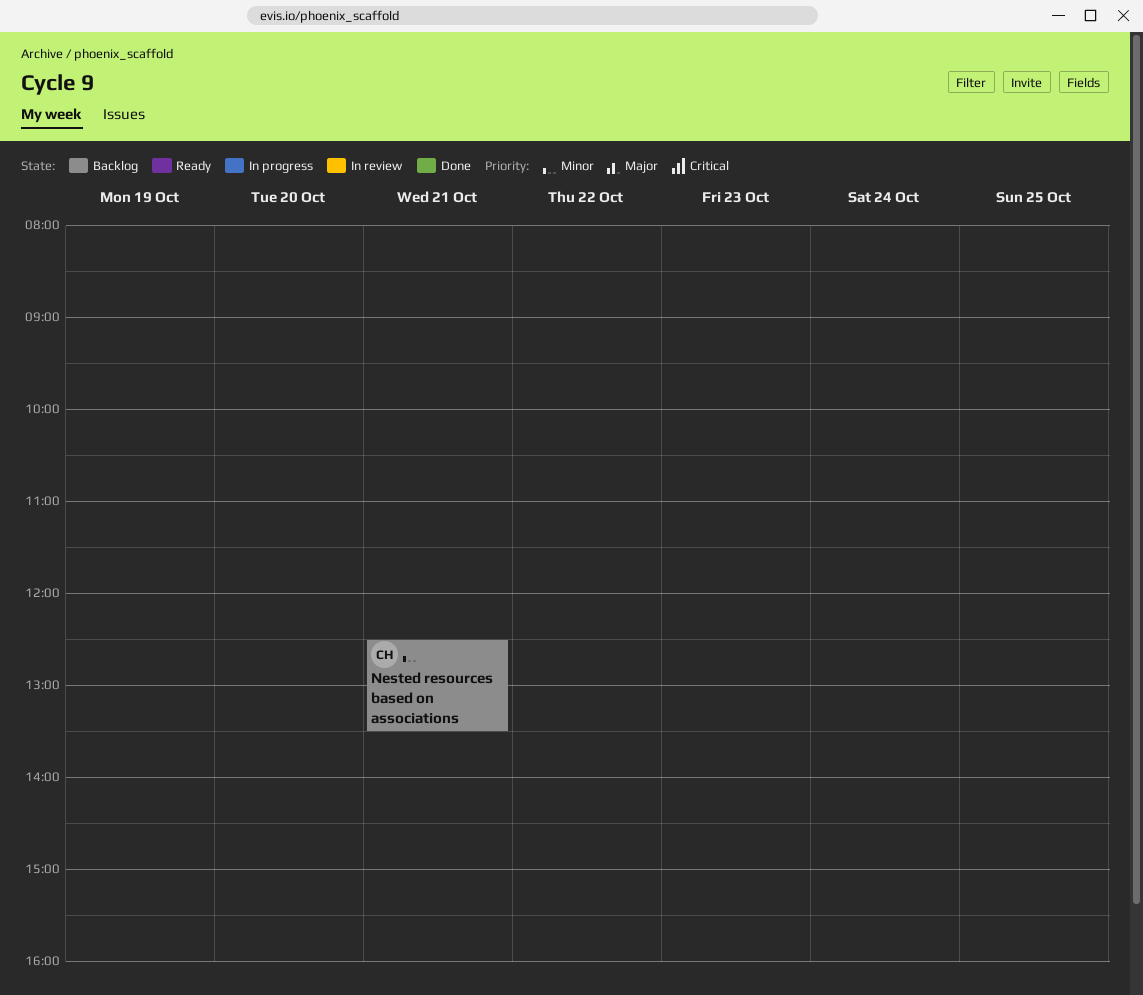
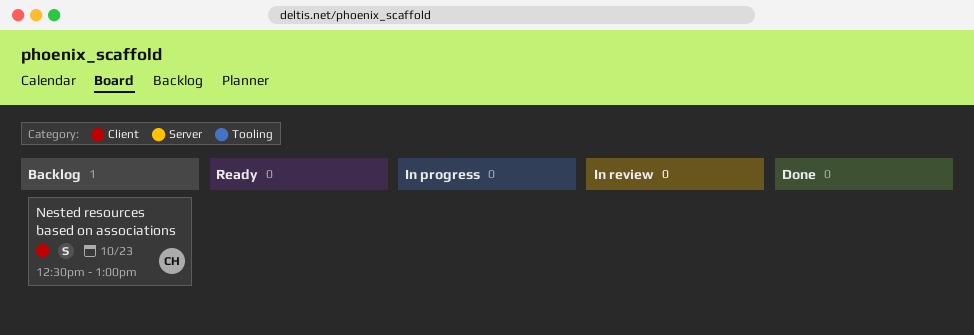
Nested resources based on associations, day: Oct 21 -> Oct 23
Nested resources based on associations, ends: 13:30 -> 13:00

